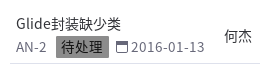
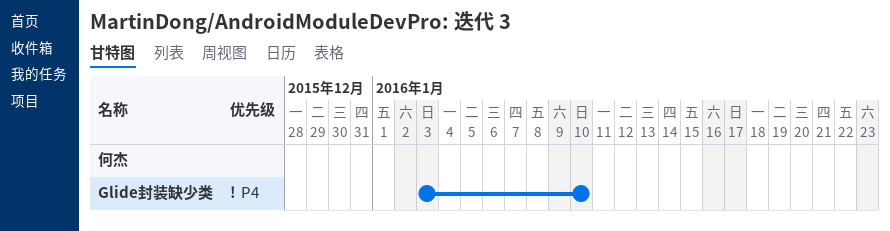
Glide封装缺少类, due: Jan 13 -> Jan 10

